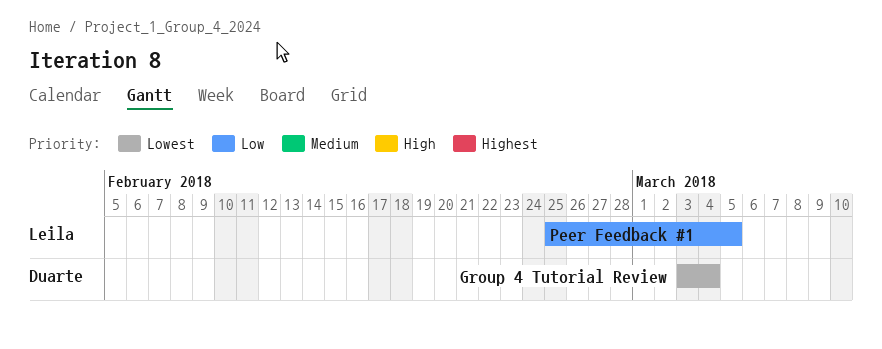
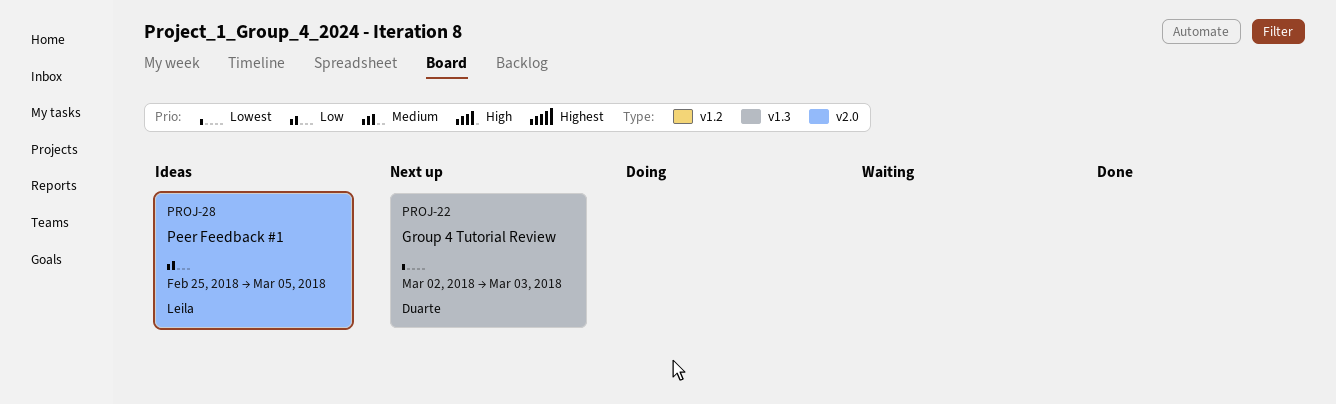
Group 4 Tutorial Review, start: Mar 3 -> Mar 2
Group 4 Tutorial Review, due: Mar 4 -> Mar 3

